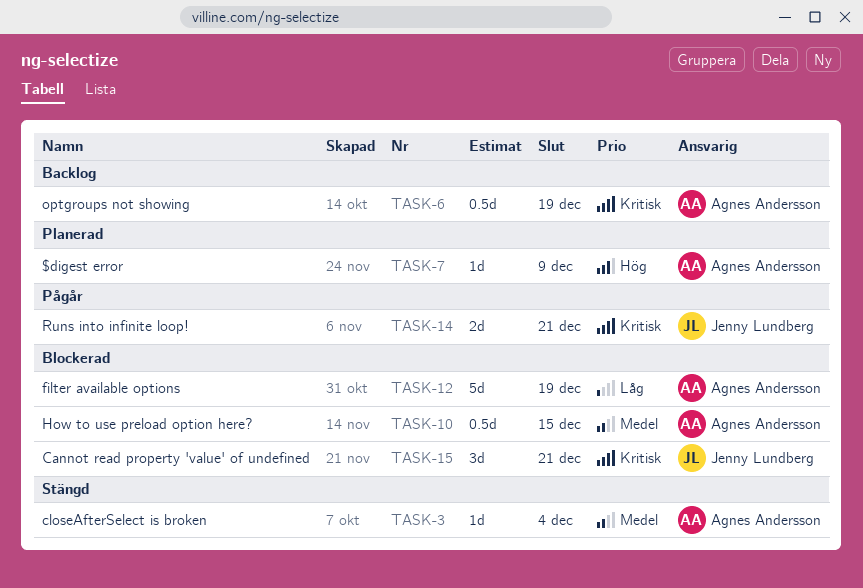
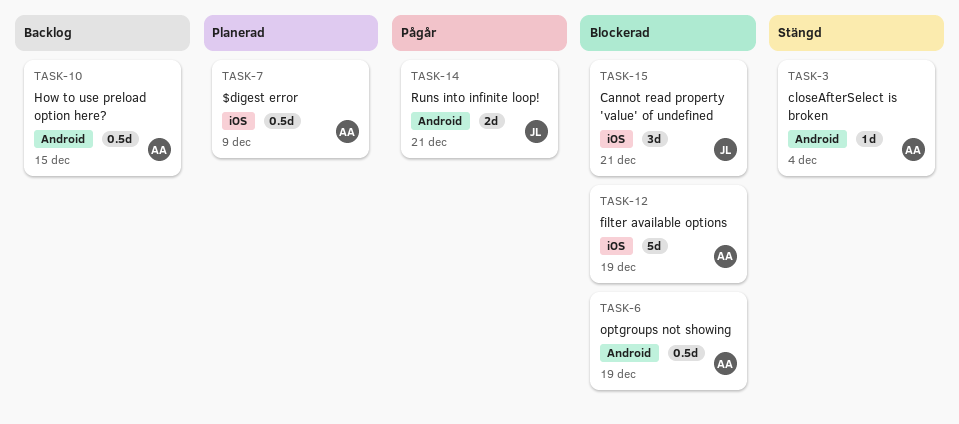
TASK-6, status: Backlog -> Blockerad
TASK-7, estimate: 1d -> 0.5d
TASK-10, status: Blockerad -> Backlog

